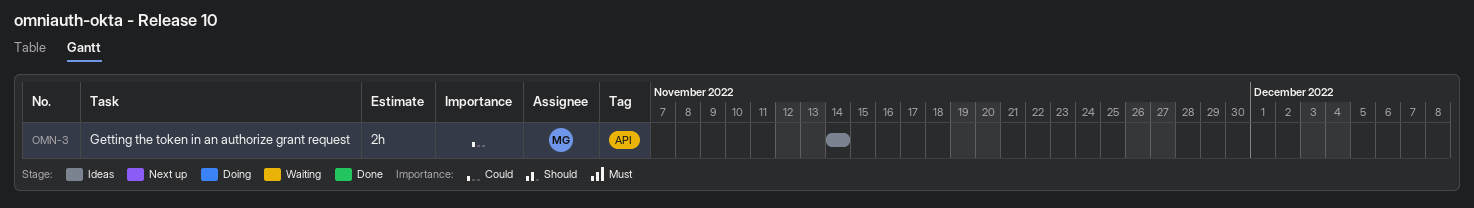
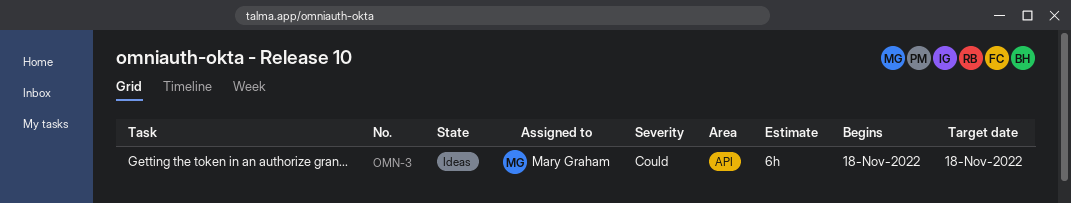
OMN-3, estimate: 2h -> 6h
OMN-3, start: Nov 14 -> Nov 18
OMN-3, due: Nov 14 -> Nov 18

